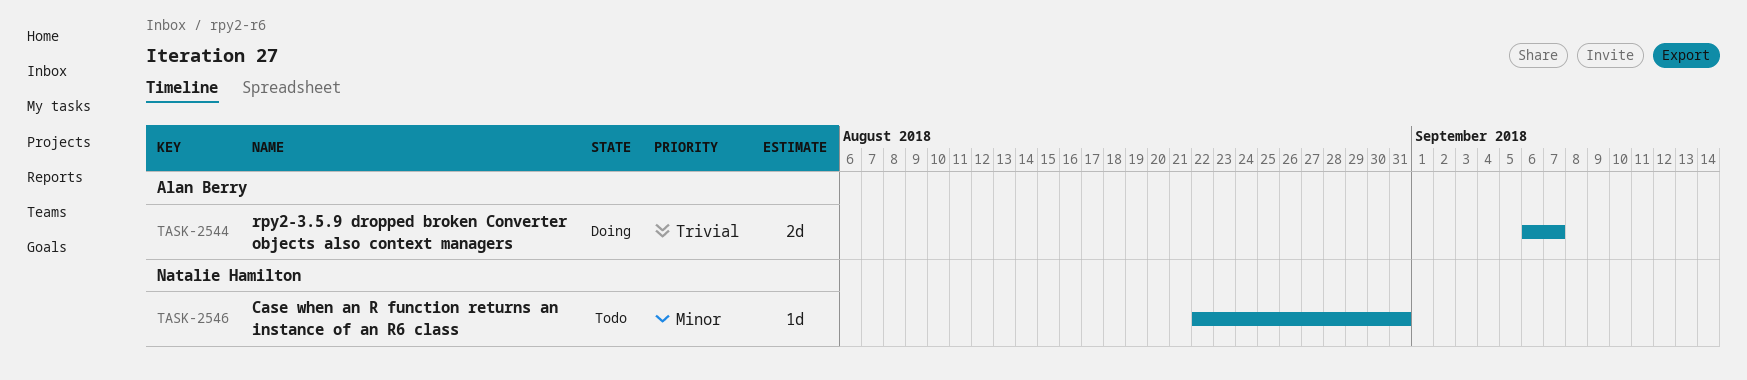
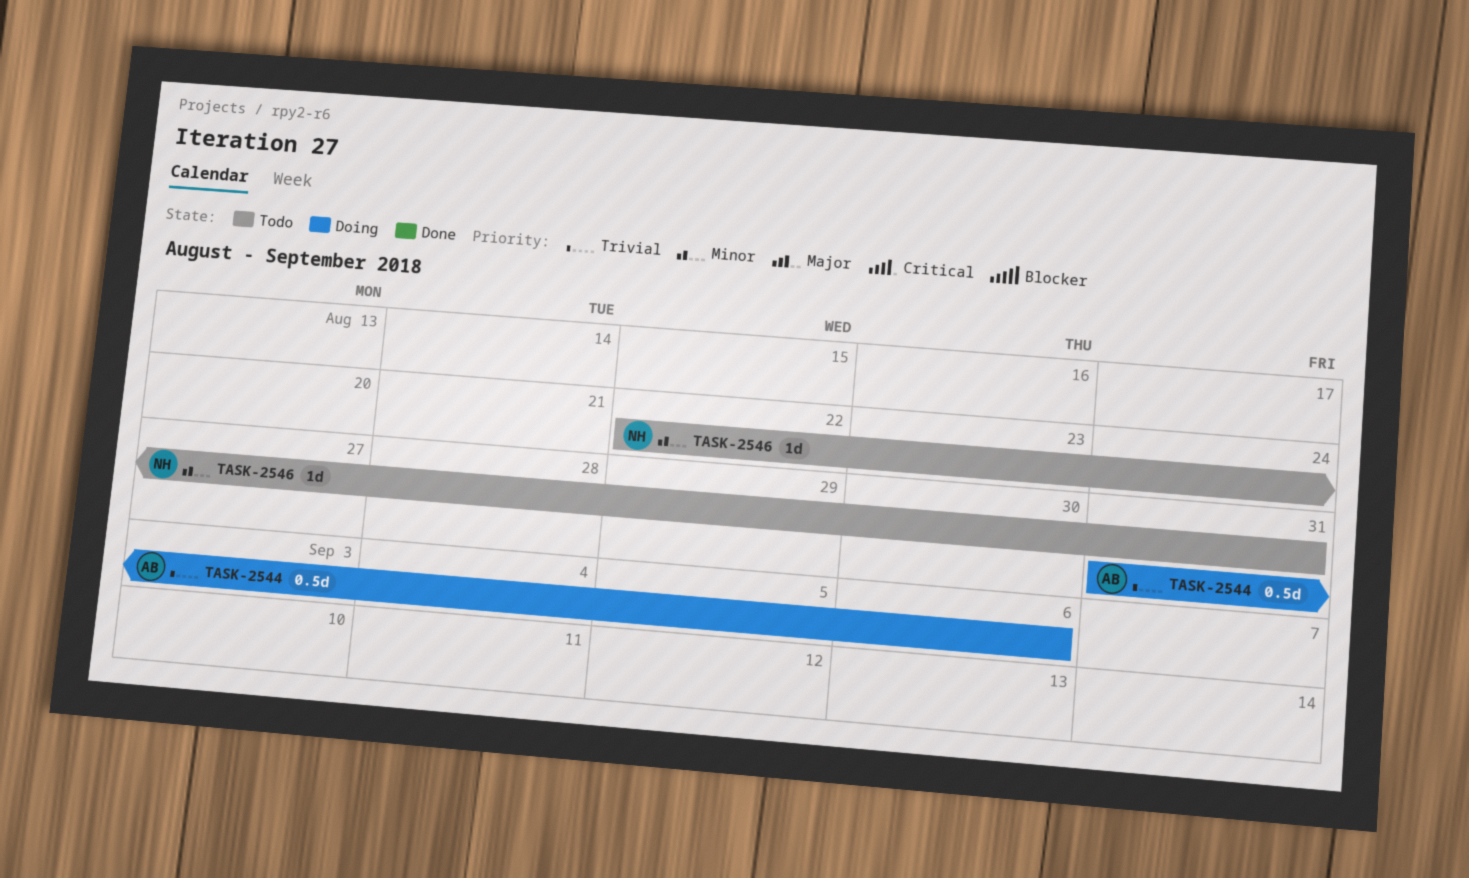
TASK-2544, estimate: 2d -> 0.5d
TASK-2544, start: Sep 6 -> Aug 31
TASK-2544, due: Sep 7 -> Sep 6

